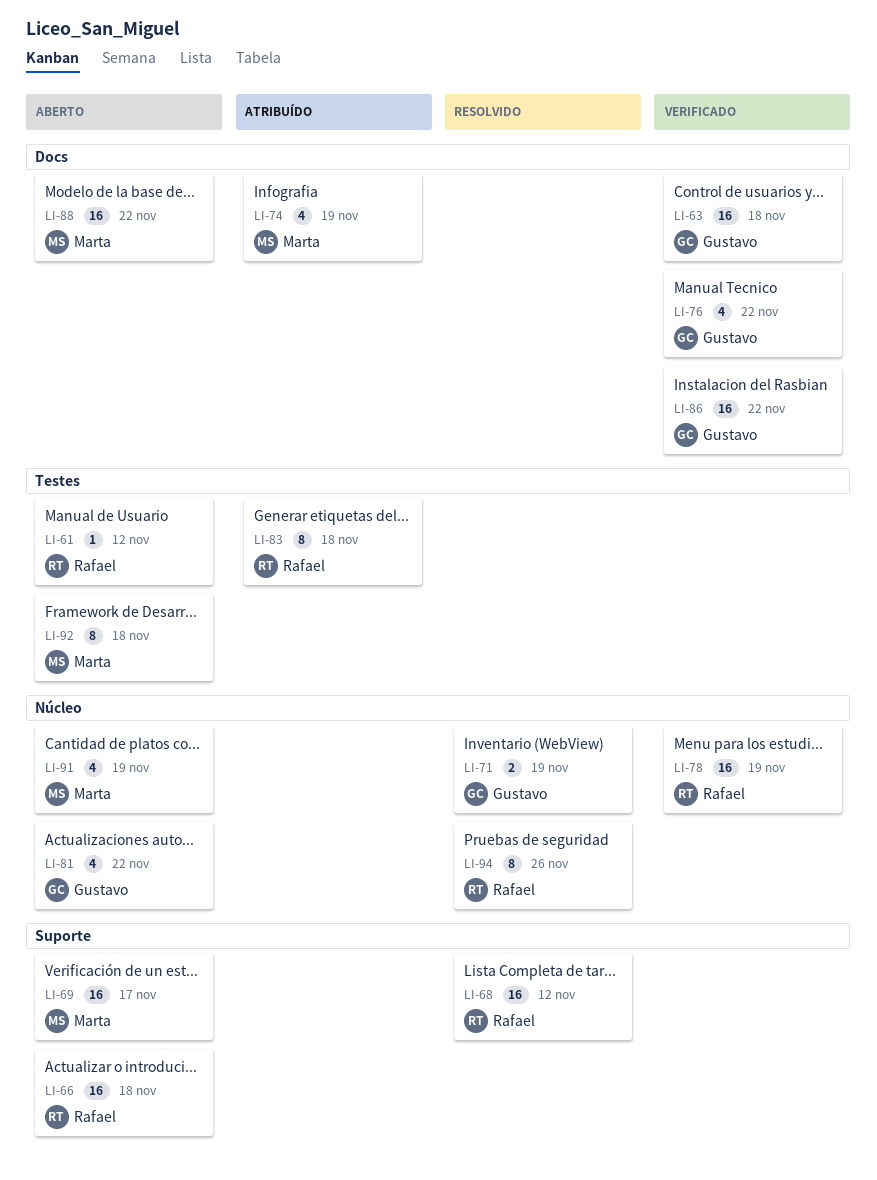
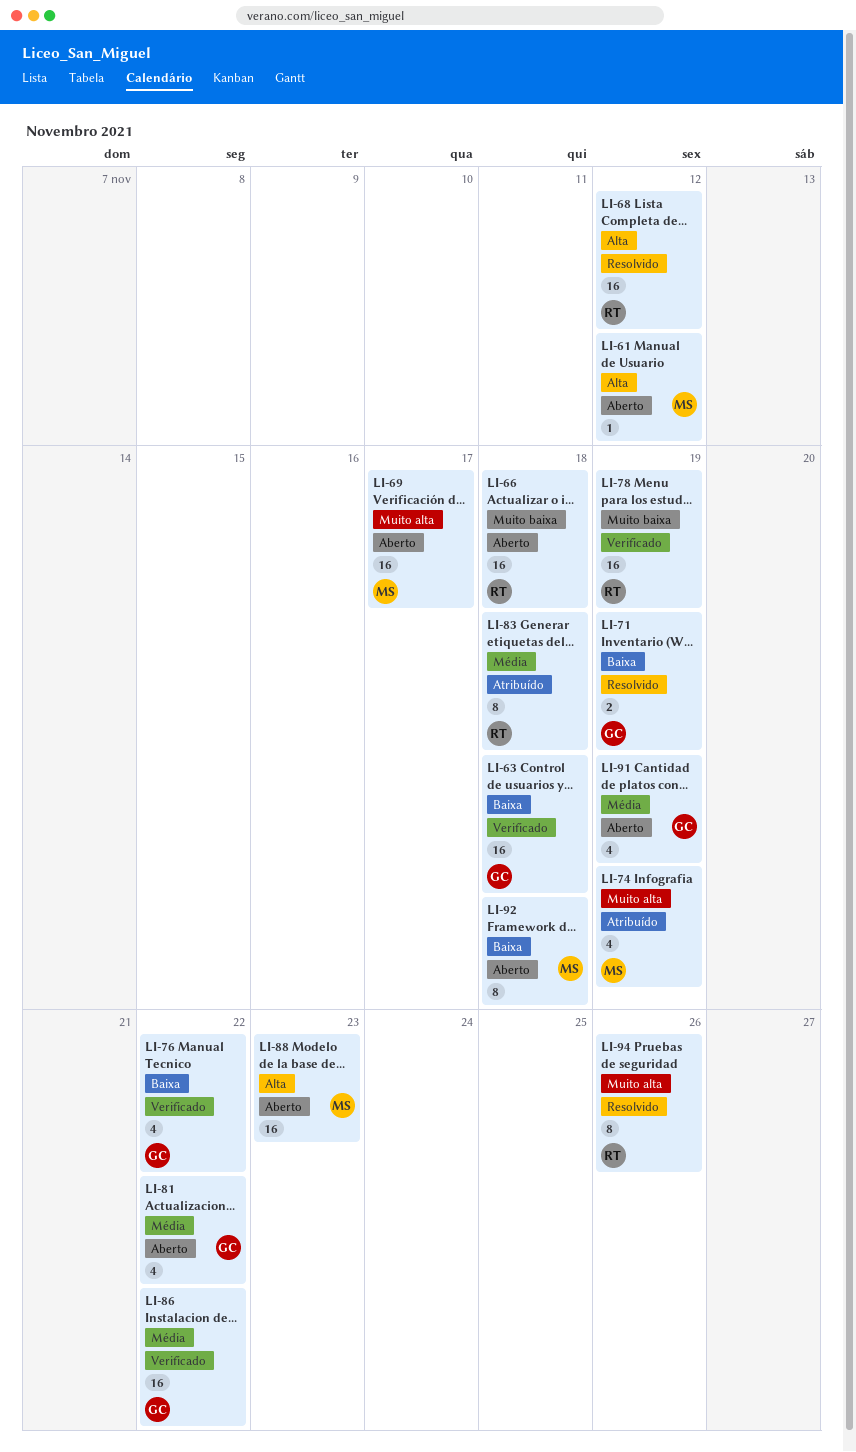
LI-61, owner: Rafael -> Marta
LI-88, due: Nov 22 -> Nov 23
LI-91, owner: Marta -> Gustavo

